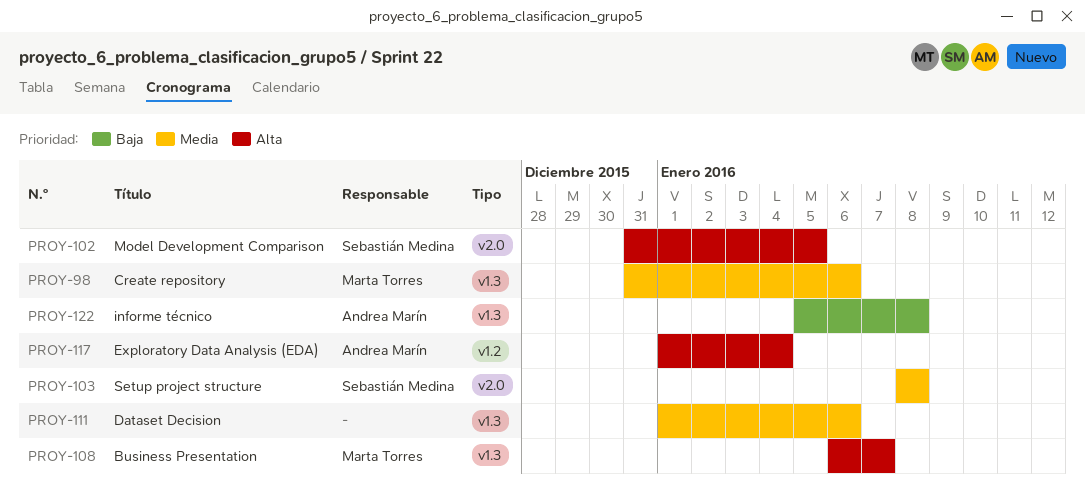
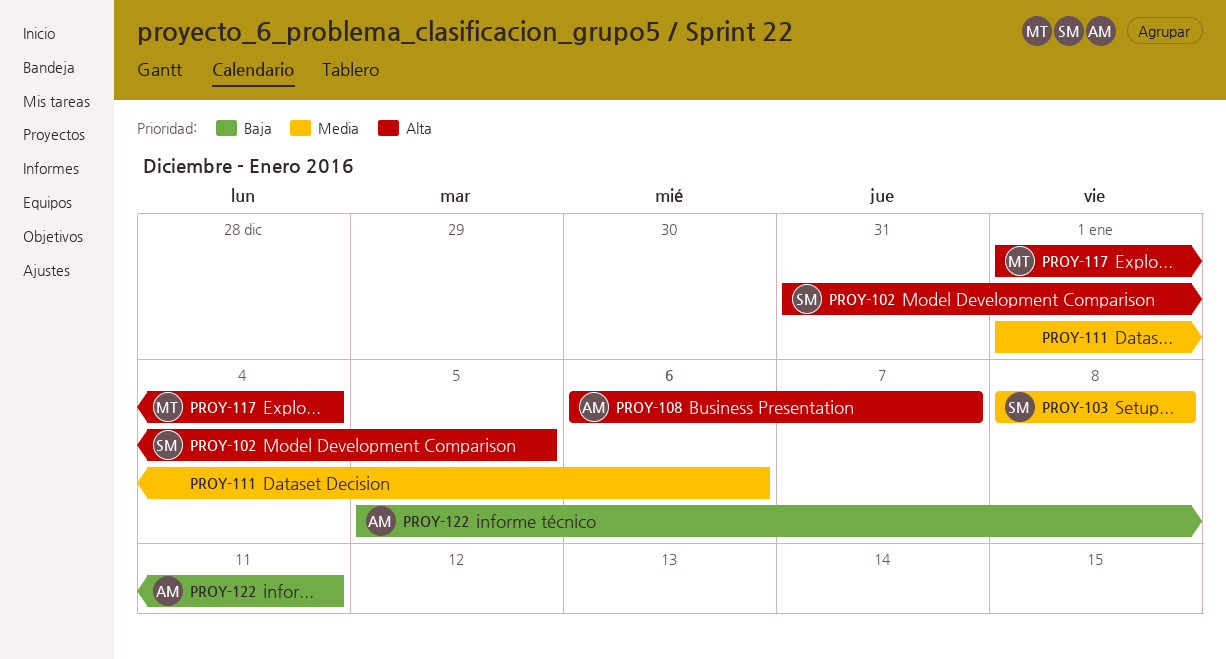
PROY-98: present -> none
PROY-108, owner: Marta Torres -> Andrea Marín
PROY-117, owner: Andrea Marín -> Marta Torres
PROY-122, due: Jan 8 -> Jan 11

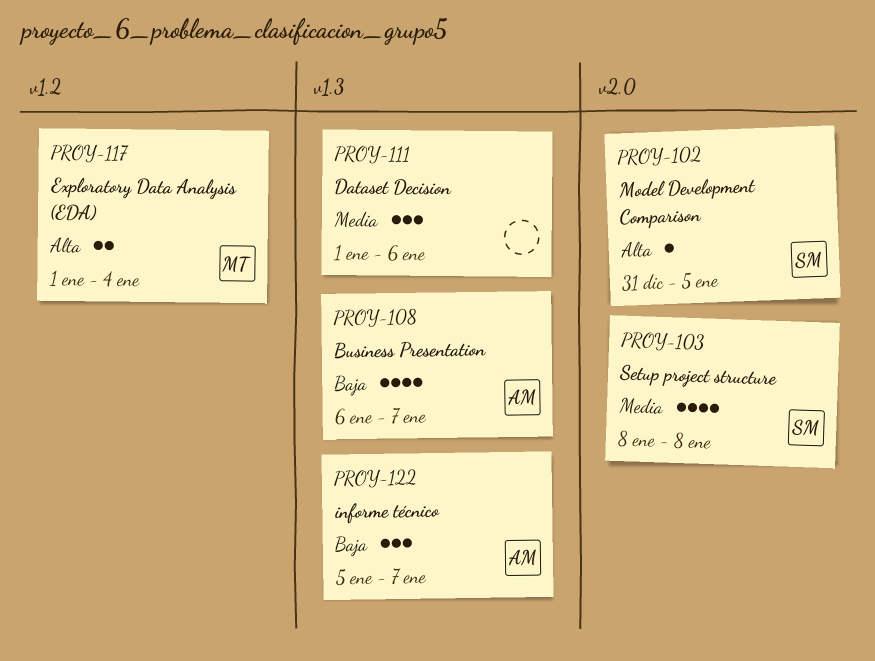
PROY-108, priority: Alta -> Baja
PROY-122, due: Jan 11 -> Jan 7

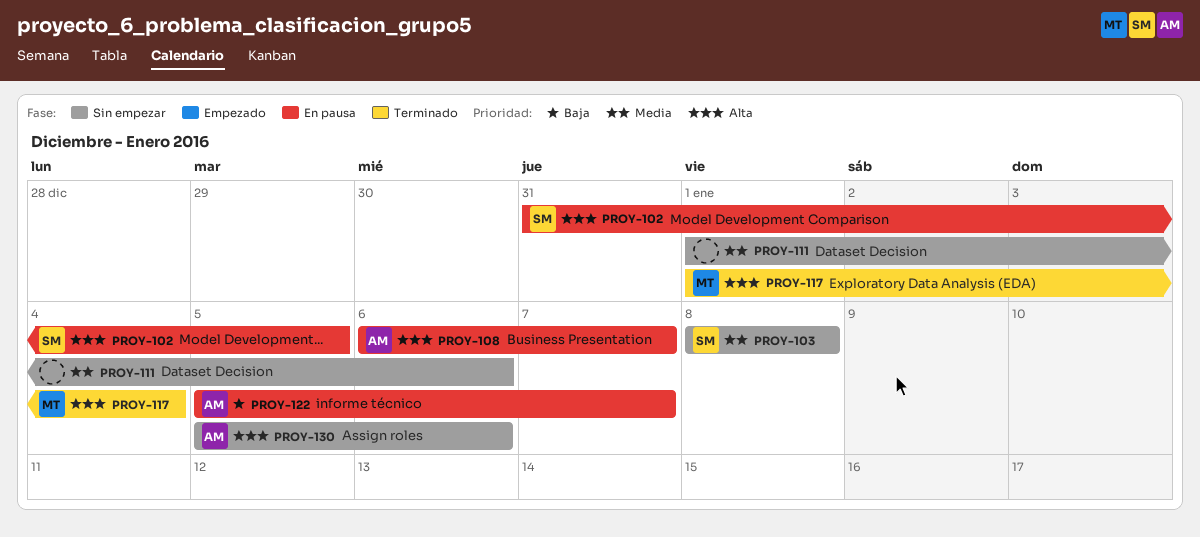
PROY-108, priority: Baja -> Alta
PROY-130: none -> present

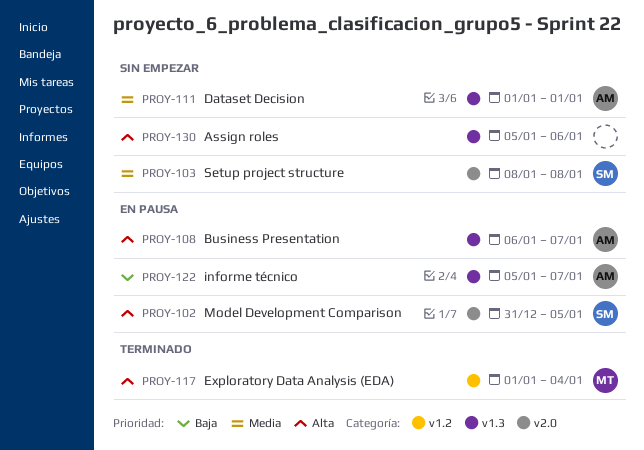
PROY-111, owner: none -> AM
PROY-111, due: Jan 6 -> Jan 1
PROY-130, owner: AM -> none

